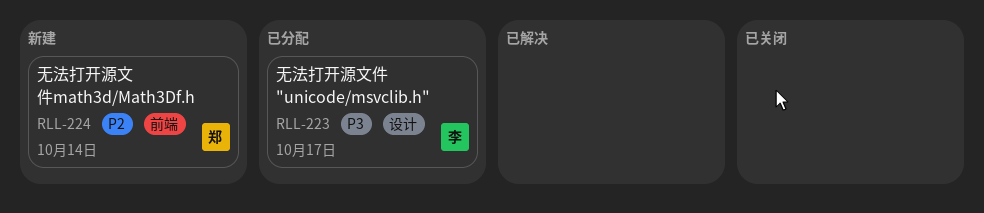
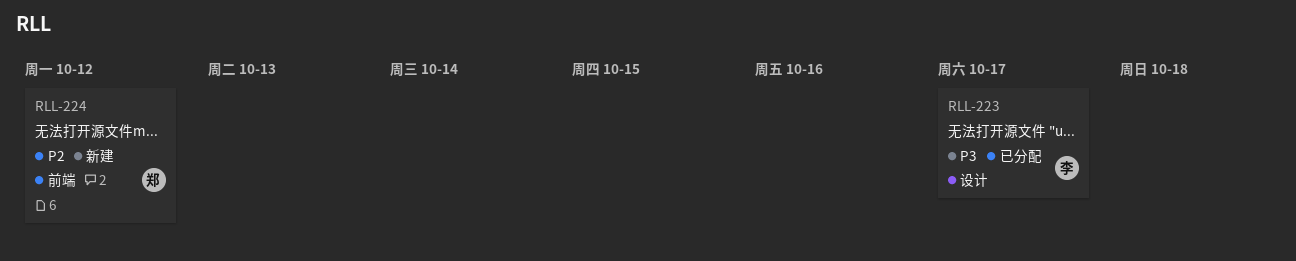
RLL-224, due: Oct 14 -> Oct 12

